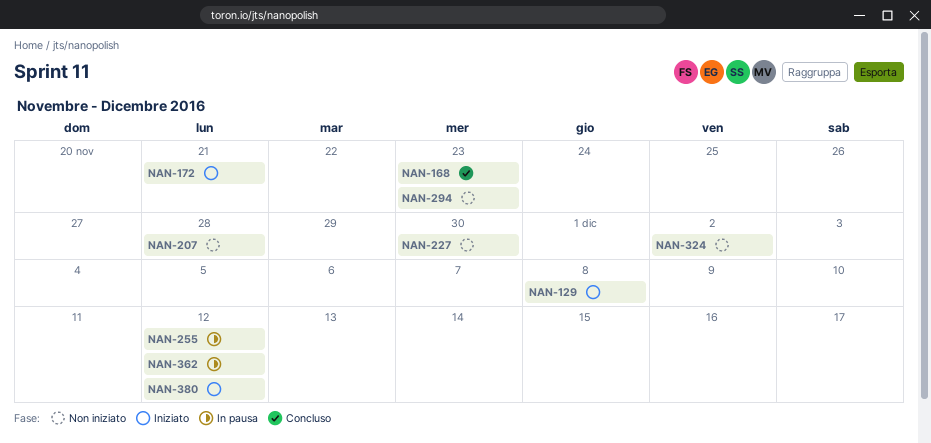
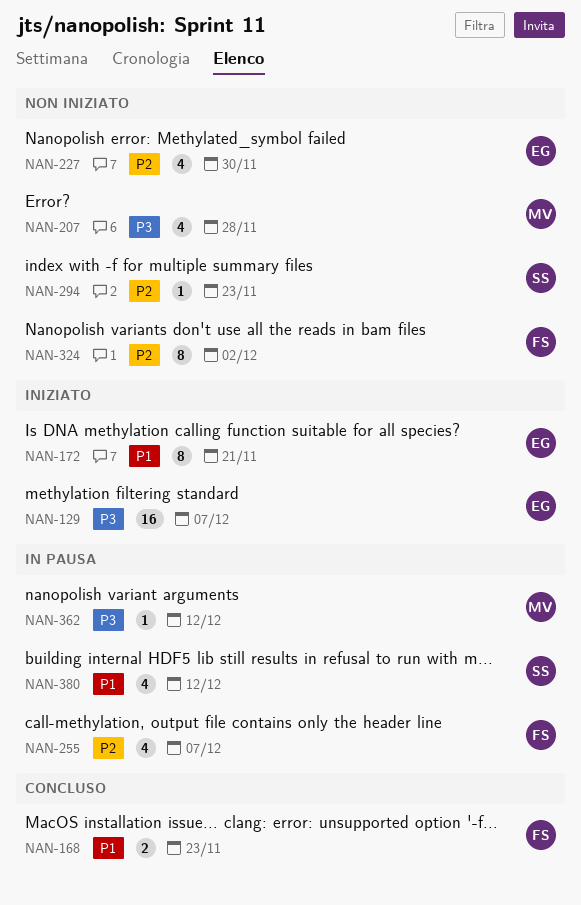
NAN-129, due: Dec 8 -> Dec 7
NAN-255, due: Dec 12 -> Dec 7
NAN-380, status: Iniziato -> In pausa

